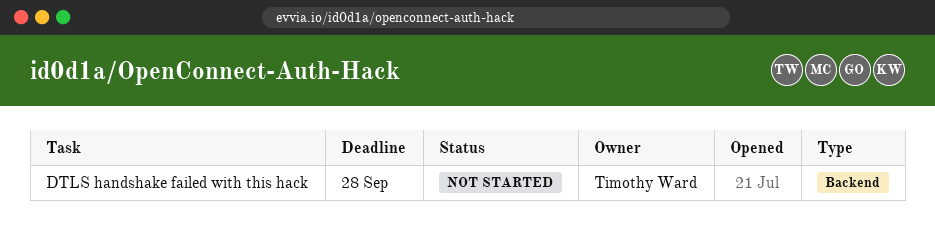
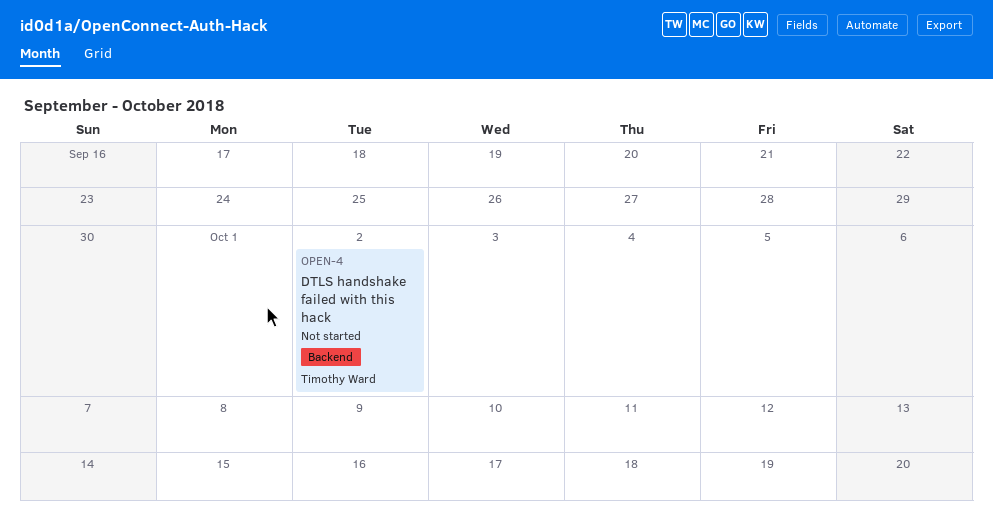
DTLS handshake failed with this hack, due: Sep 28 -> Oct 2

